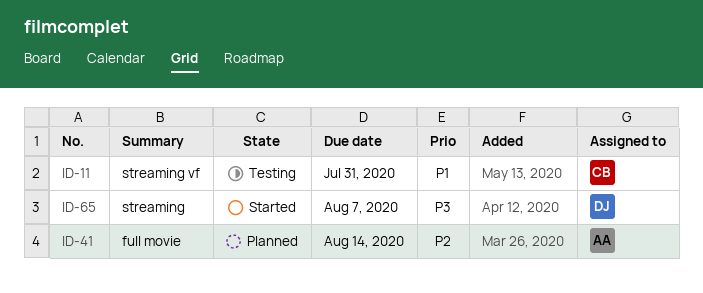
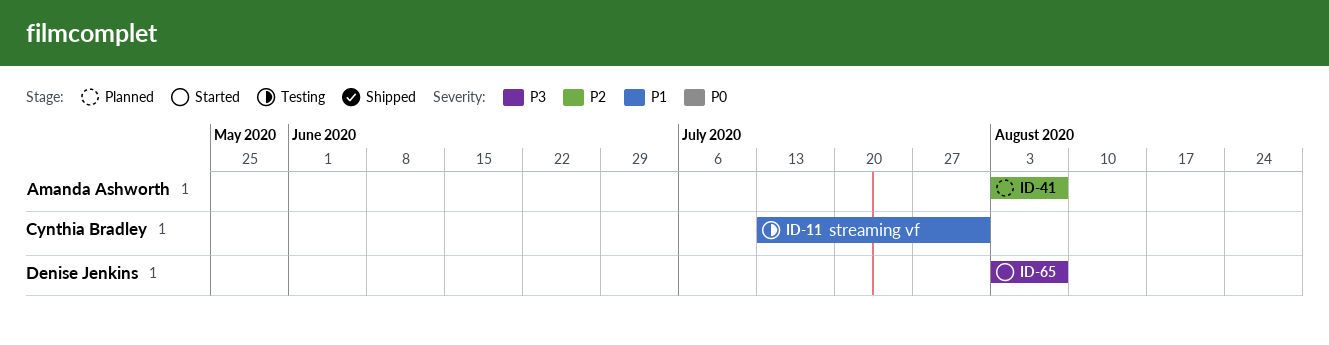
ID-41, due: Aug 14 -> Aug 7

